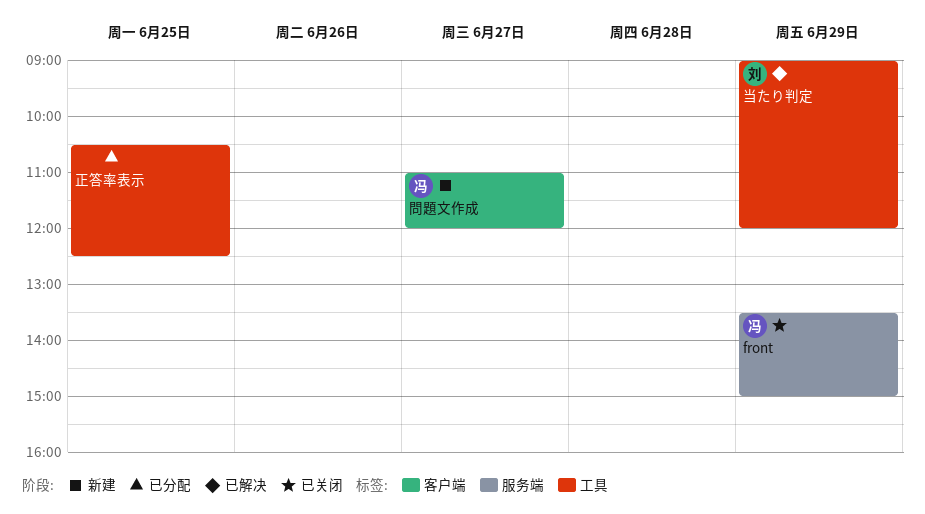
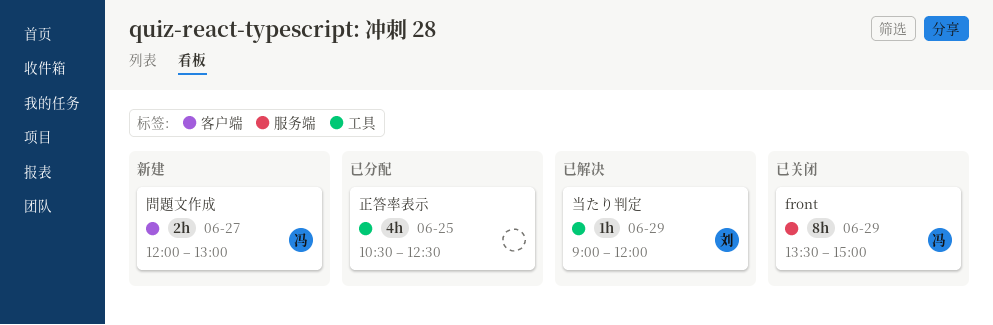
問題文作成, begins: 11:00 -> 12:00
問題文作成, ends: 12:00 -> 13:00

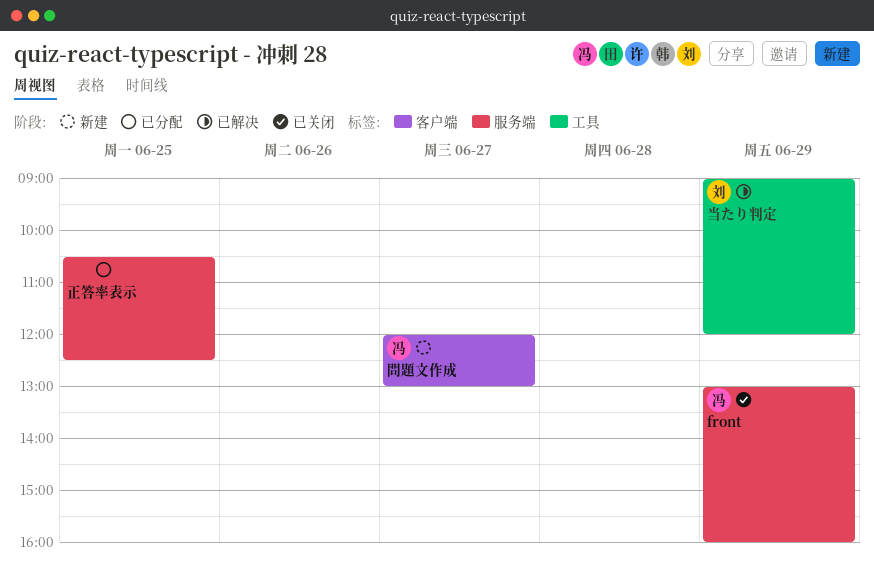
front, begins: 13:30 -> 13:00
front, ends: 15:00 -> 16:00
正答率表示, label: 工具 -> 服务端

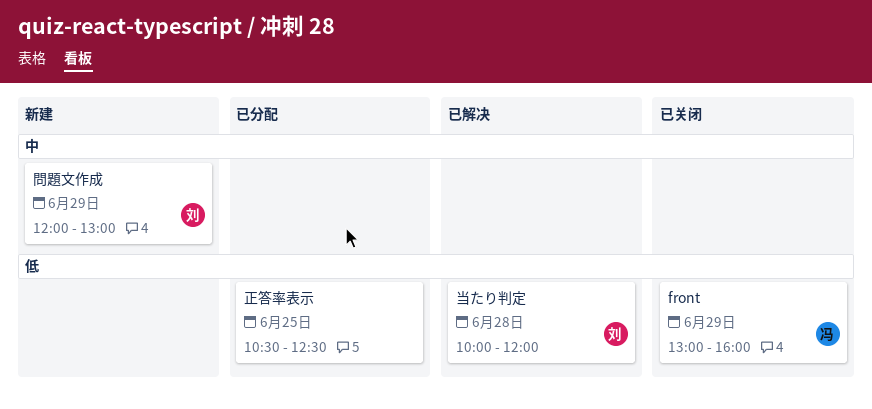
問題文作成, owner: 冯 -> 刘
問題文作成, day: Jun 27 -> Jun 29
当たり判定, day: Jun 29 -> Jun 28
当たり判定, begins: 09:00 -> 10:00

